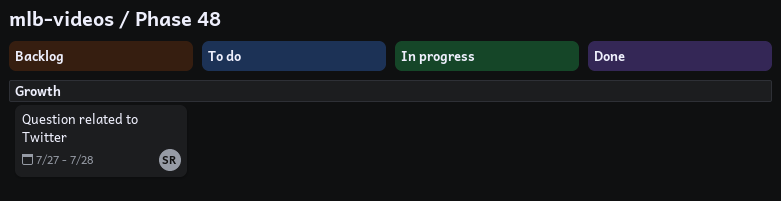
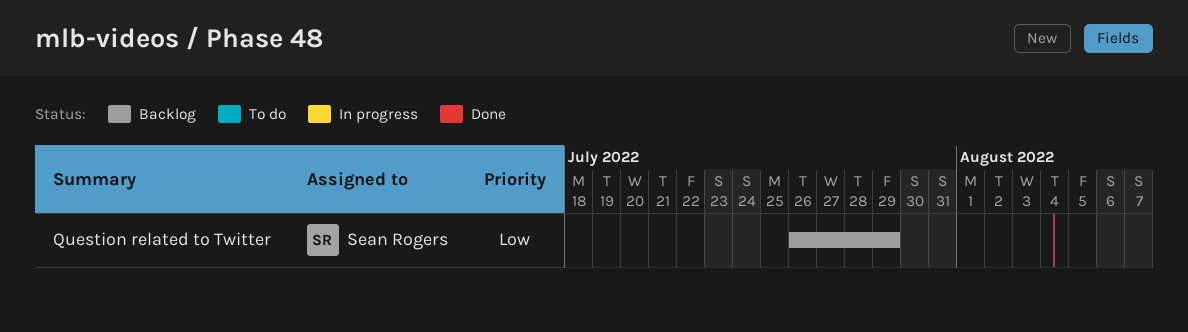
Question related to Twitter, start: Jul 27 -> Jul 26
Question related to Twitter, due: Jul 28 -> Jul 29

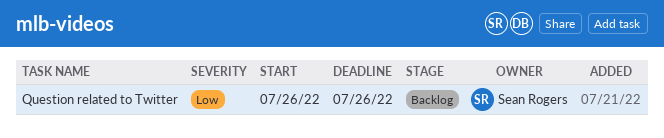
Question related to Twitter, due: Jul 29 -> Jul 26

